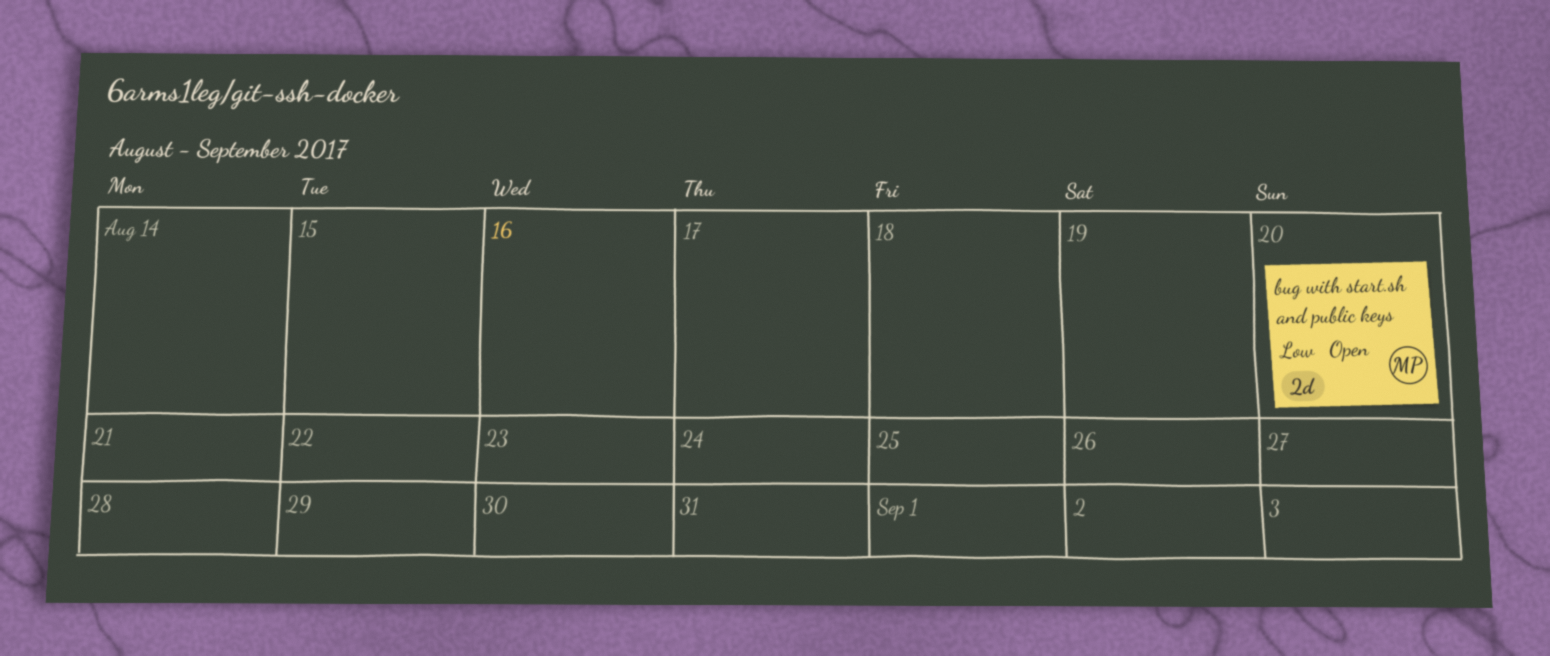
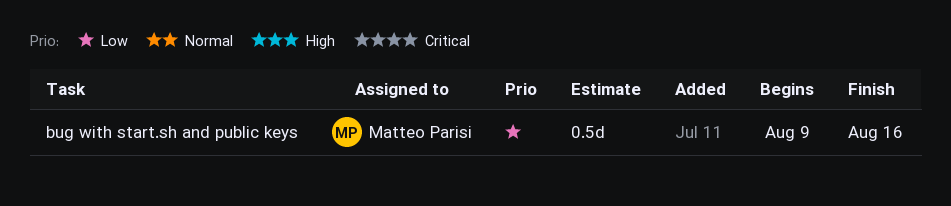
bug with start.sh and public keys, estimate: 2d -> 0.5d
bug with start.sh and public keys, due: Aug 20 -> Aug 16

